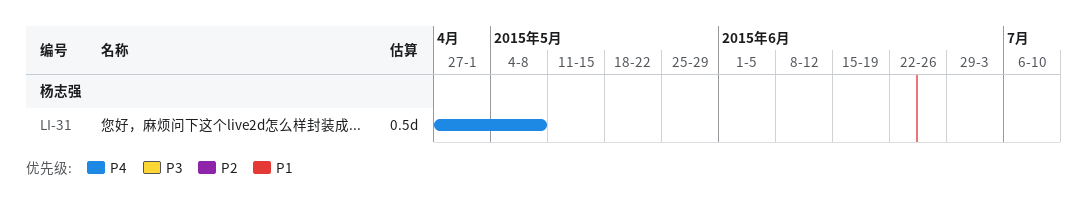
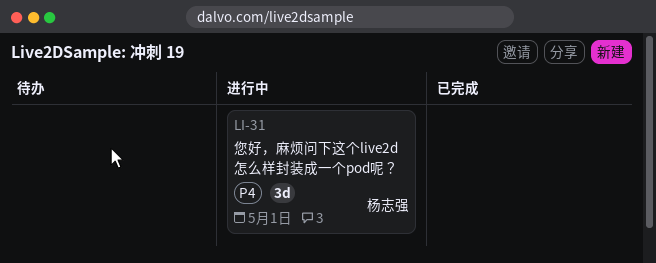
LI-31, estimate: 0.5d -> 3d
LI-31, due: May 8 -> May 1

